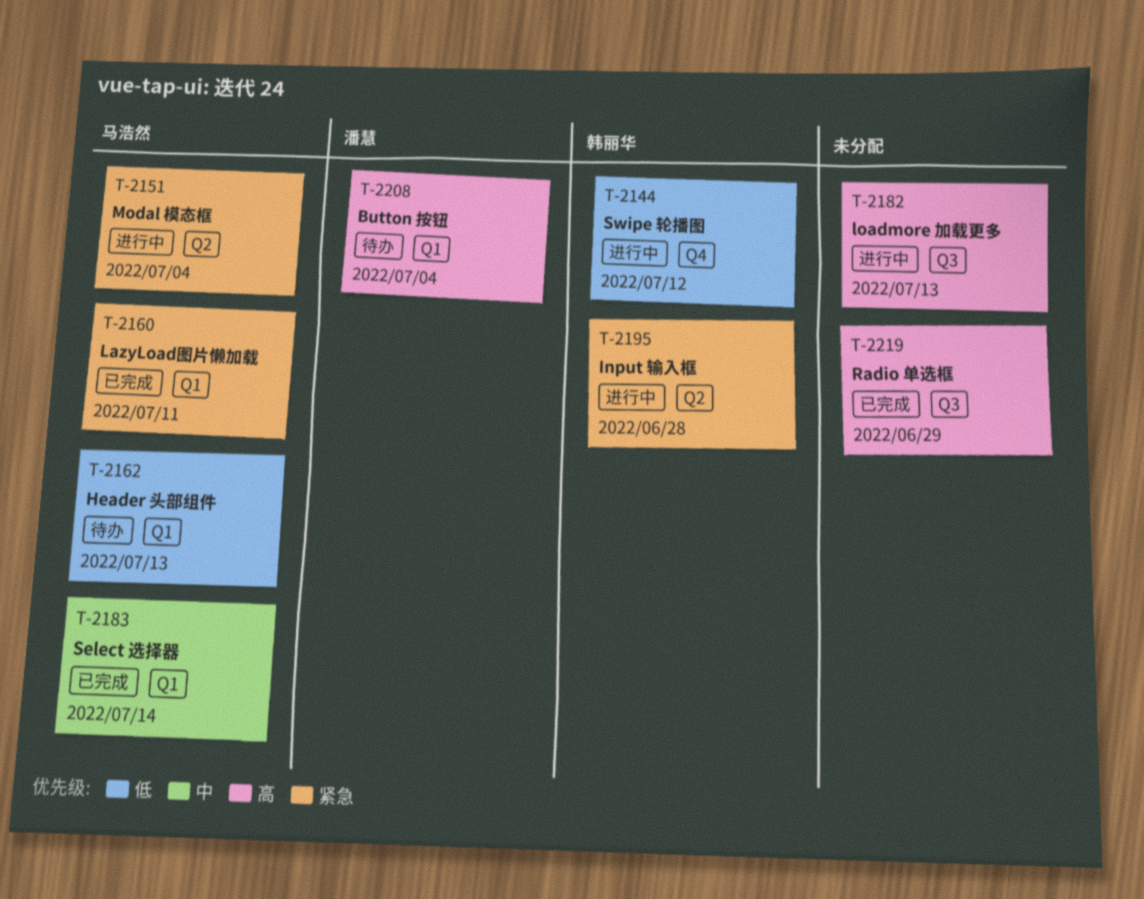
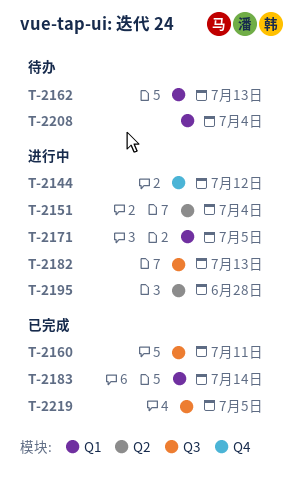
T-2160, label: Q1 -> Q3
T-2171: none -> present
T-2219, due: Jun 29 -> Jul 5

